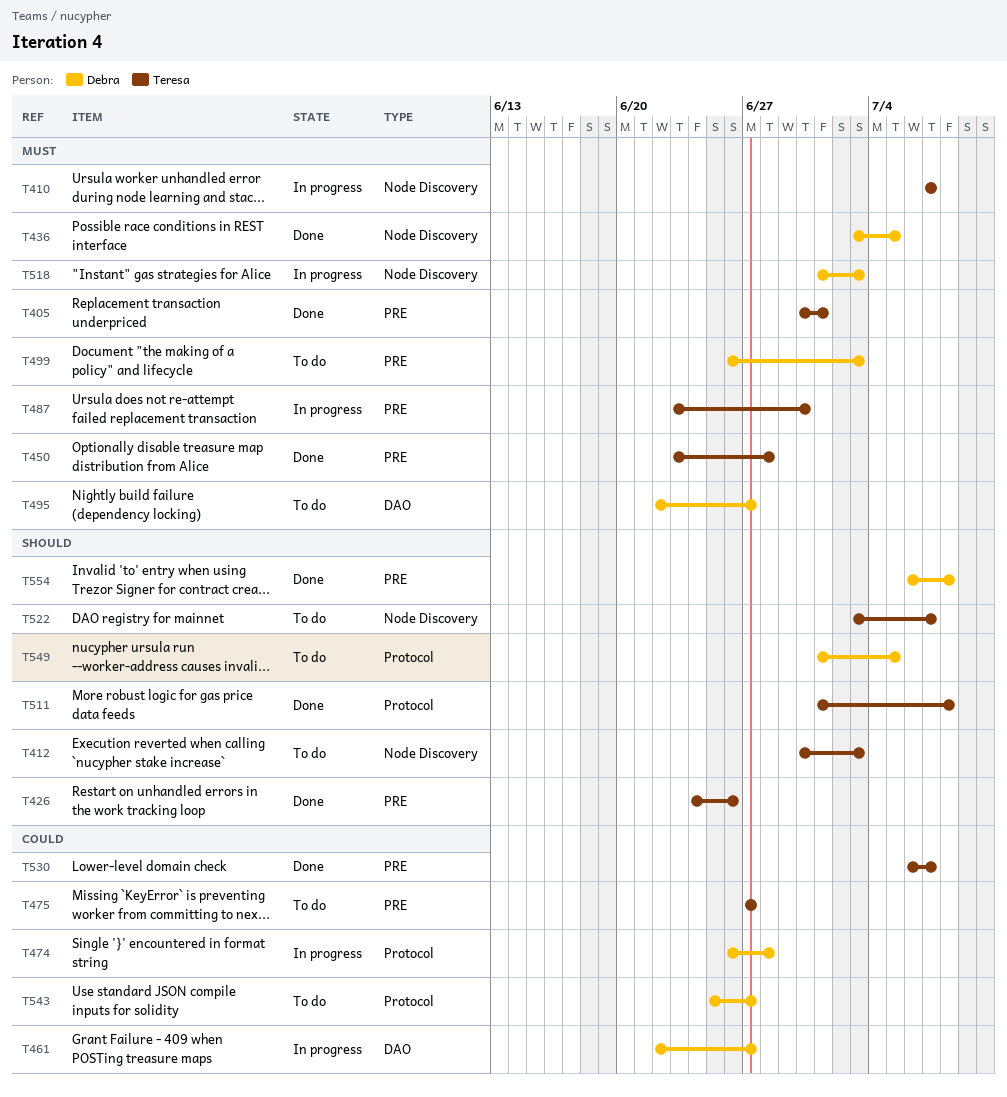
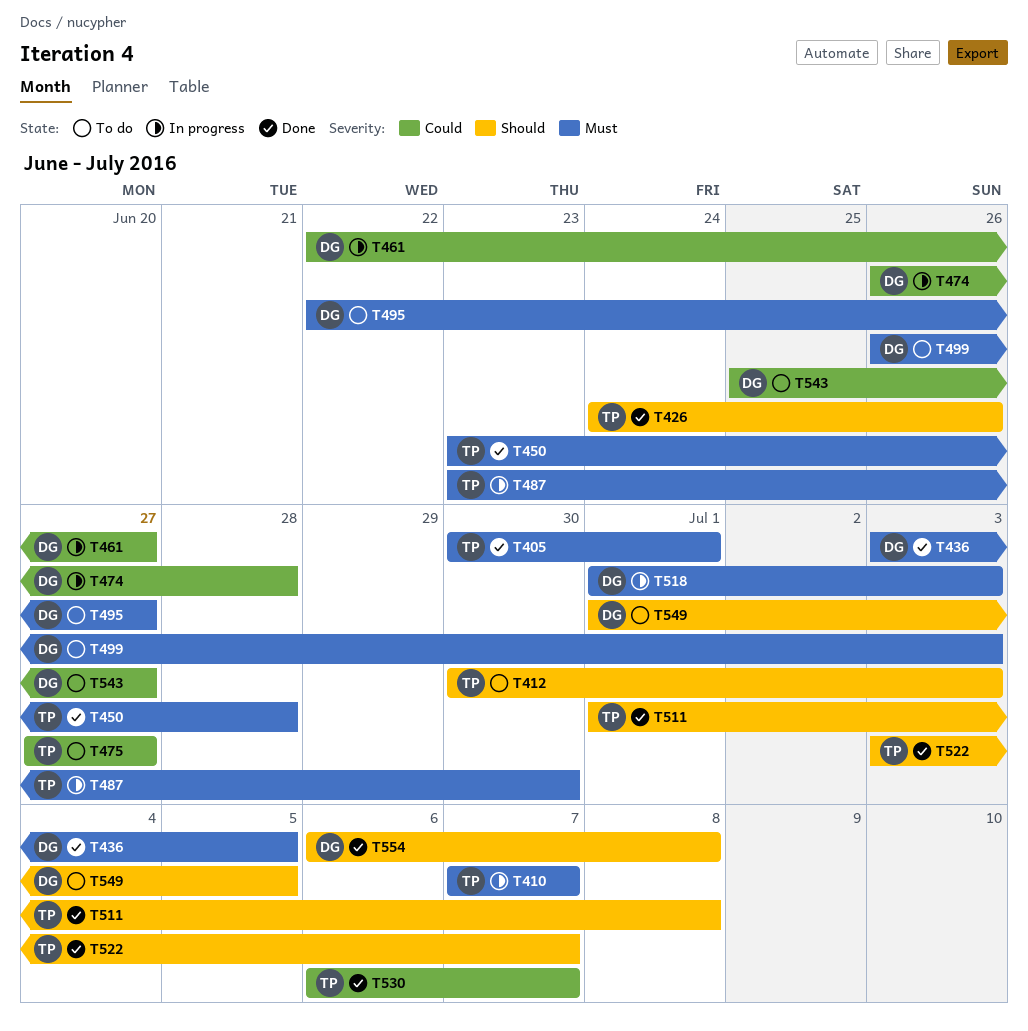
T522, status: To do -> Done

